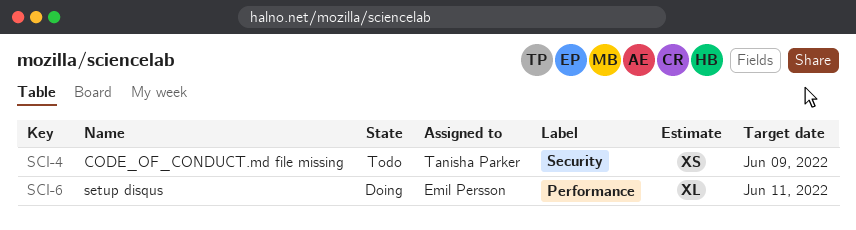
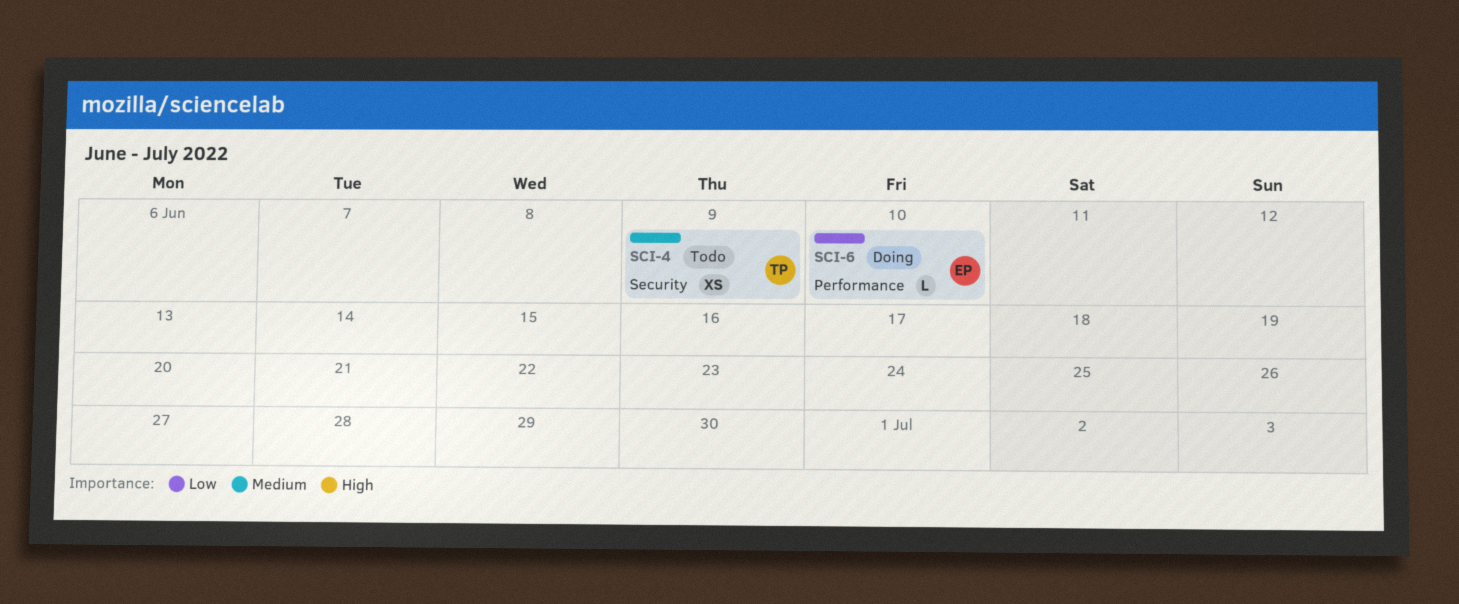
SCI-6, estimate: XL -> L
SCI-6, due: Jun 11 -> Jun 10

